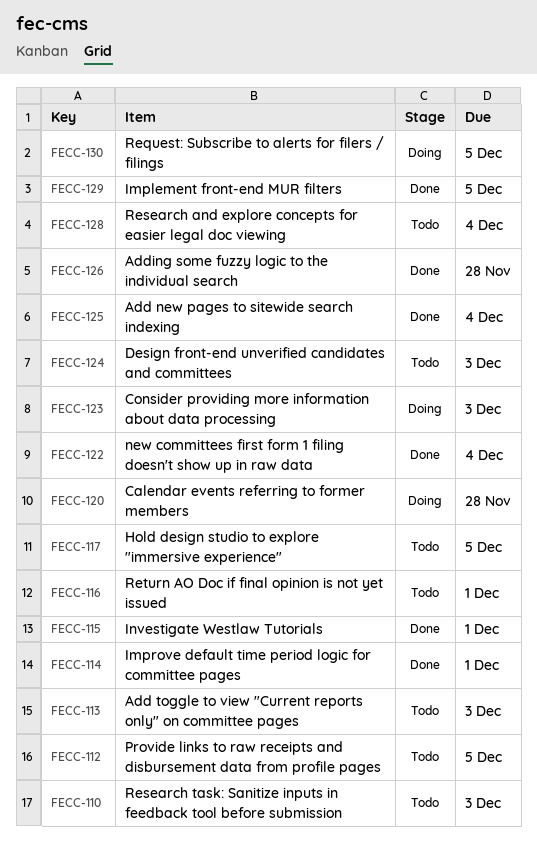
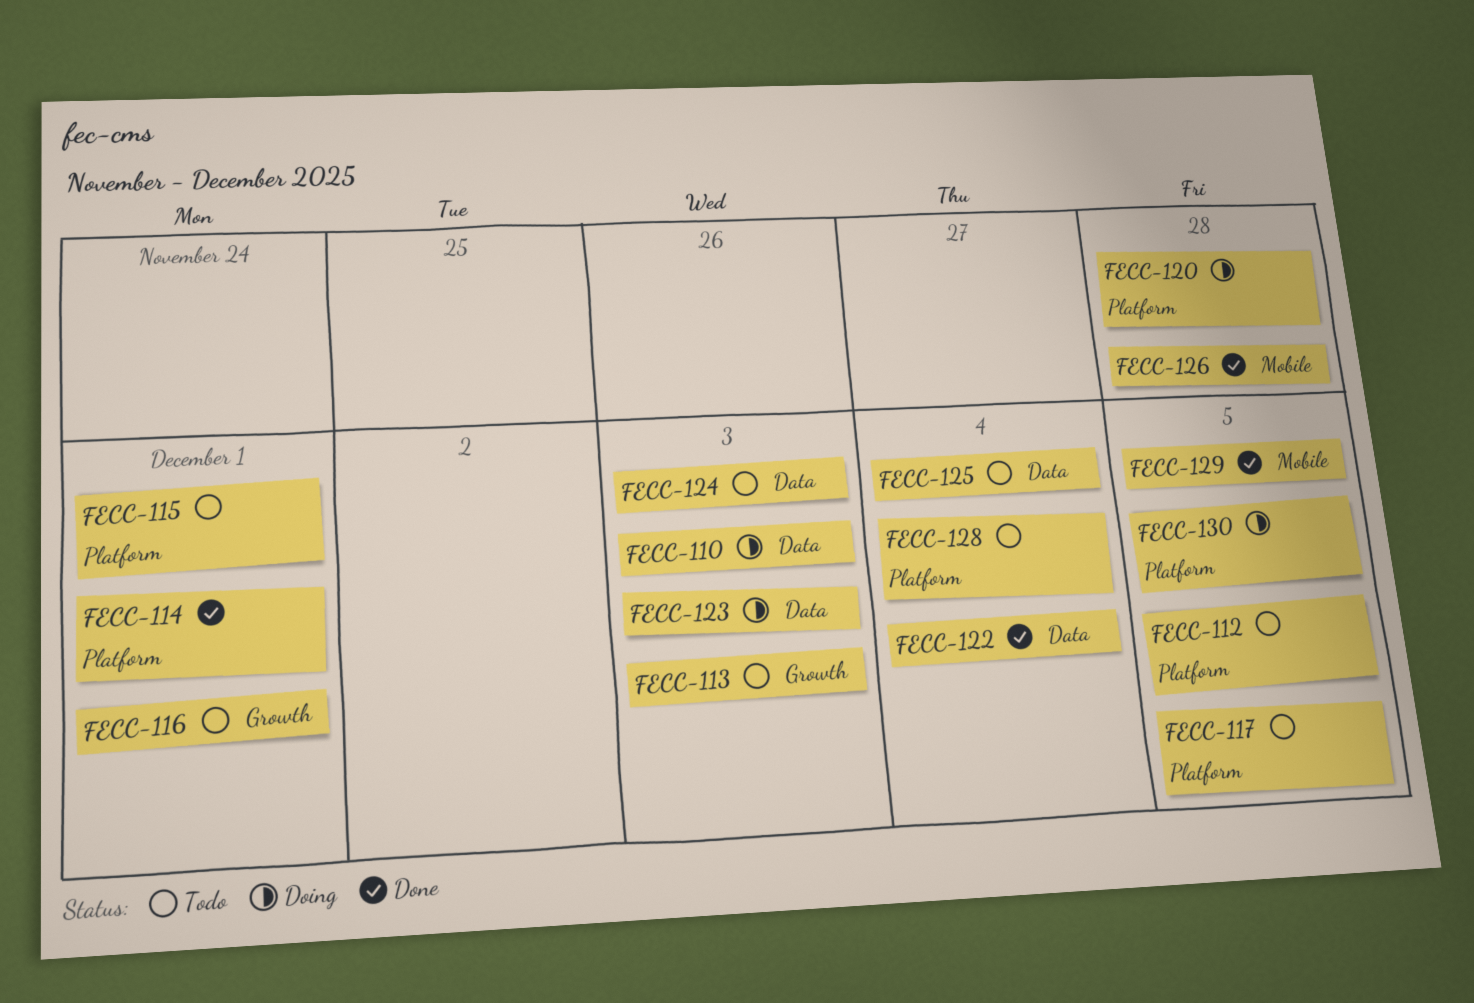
FECC-110, status: Todo -> Doing
FECC-115, status: Done -> Todo
FECC-125, status: Done -> Todo

